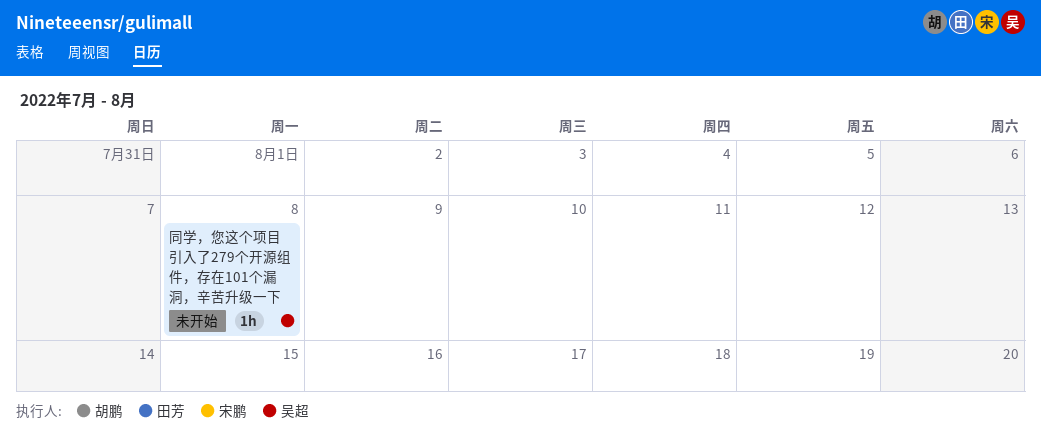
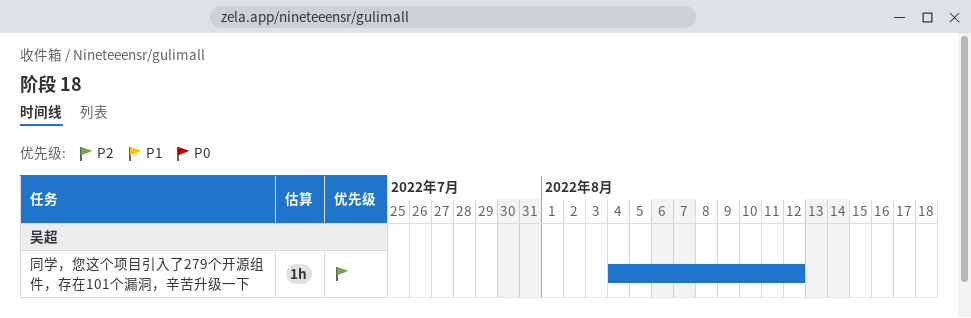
同学，您这个项目引入了279个开源组件，存在101个漏洞，辛苦升级一下, due: Aug 8 -> Aug 12

